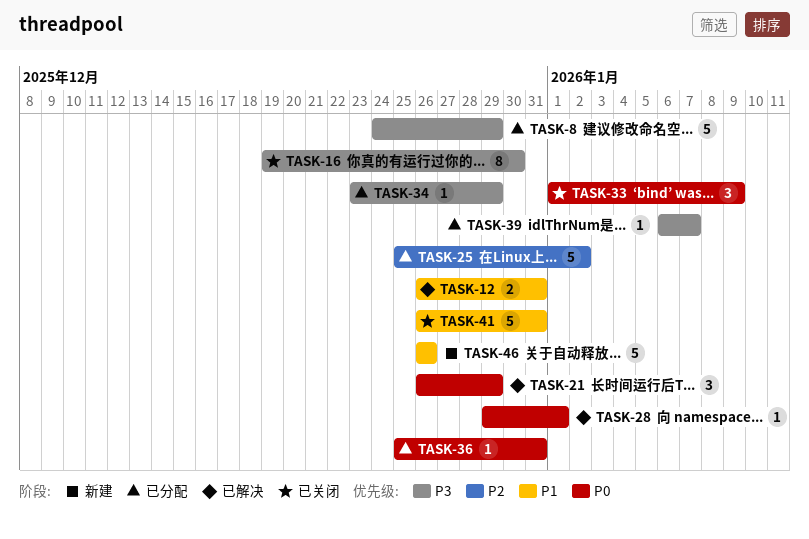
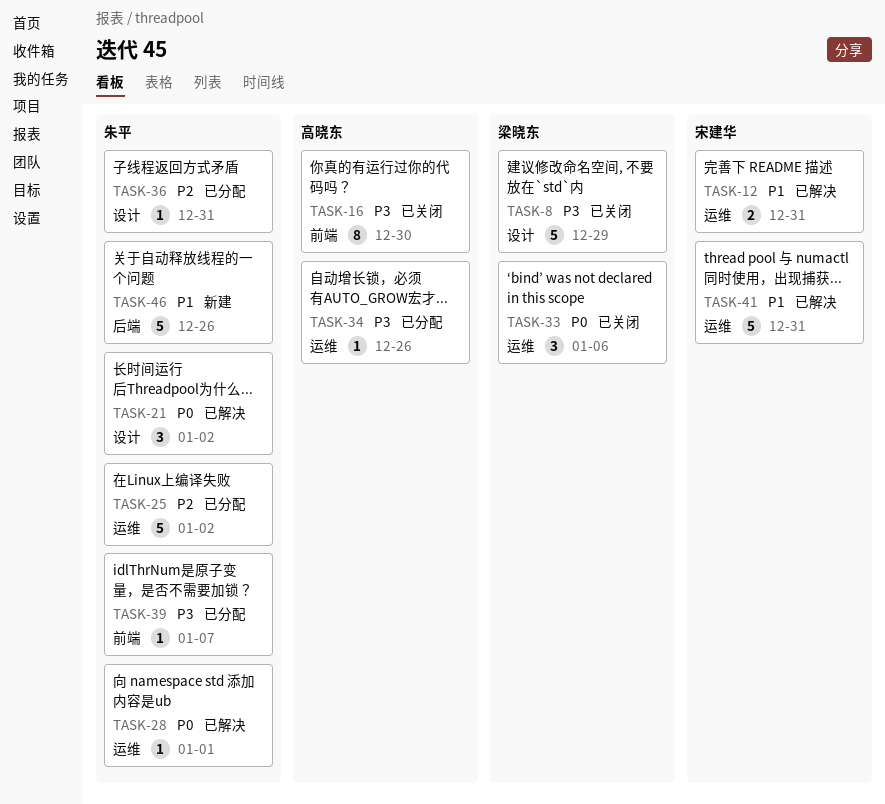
TASK-8, status: 已分配 -> 已关闭
TASK-21, due: Dec 29 -> Jan 2
TASK-33, due: Jan 9 -> Jan 6
TASK-34, due: Dec 29 -> Dec 26
TASK-36, priority: P0 -> P2
TASK-41, status: 已关闭 -> 已解决

